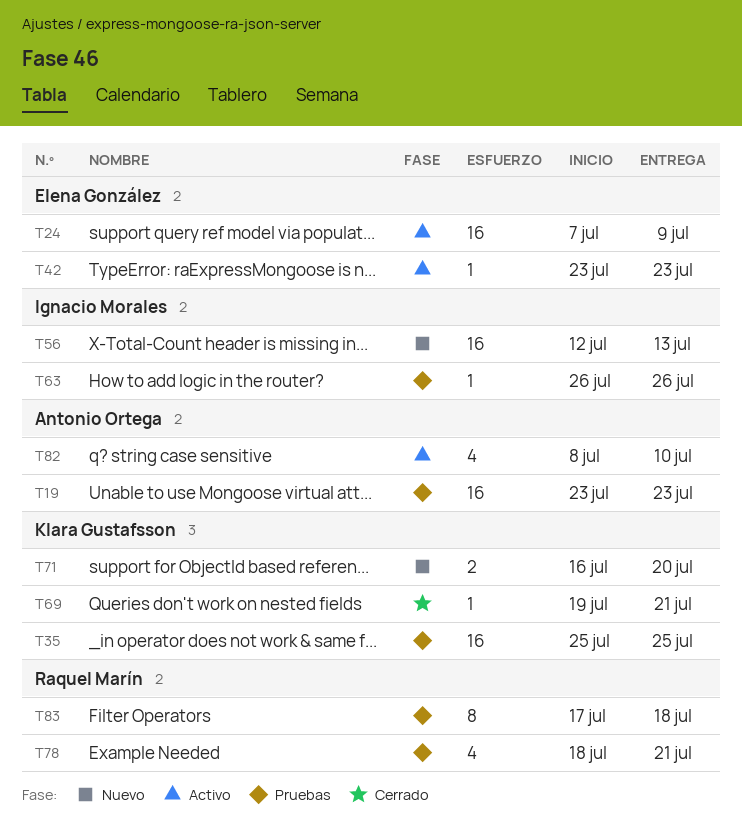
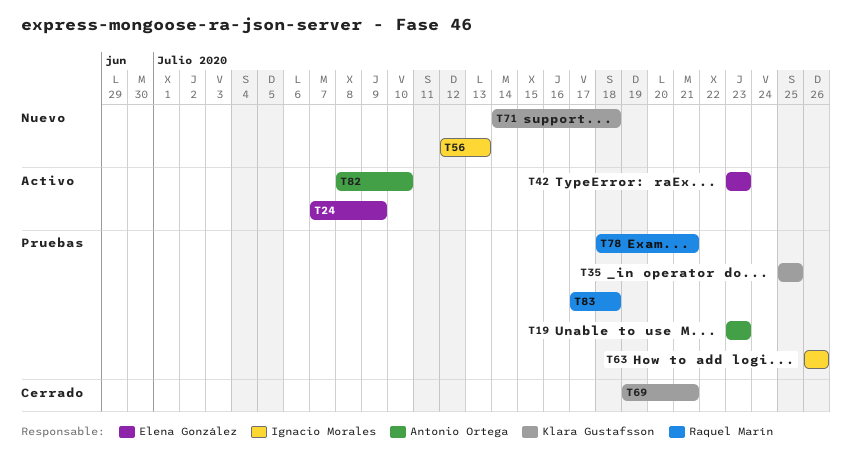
T71, start: Jul 16 -> Jul 14
T71, due: Jul 20 -> Jul 18

